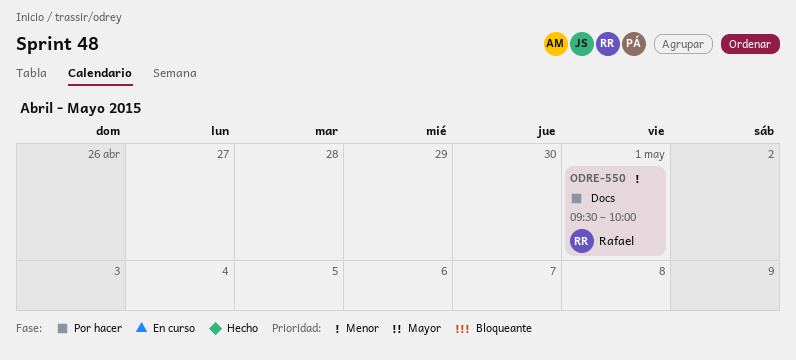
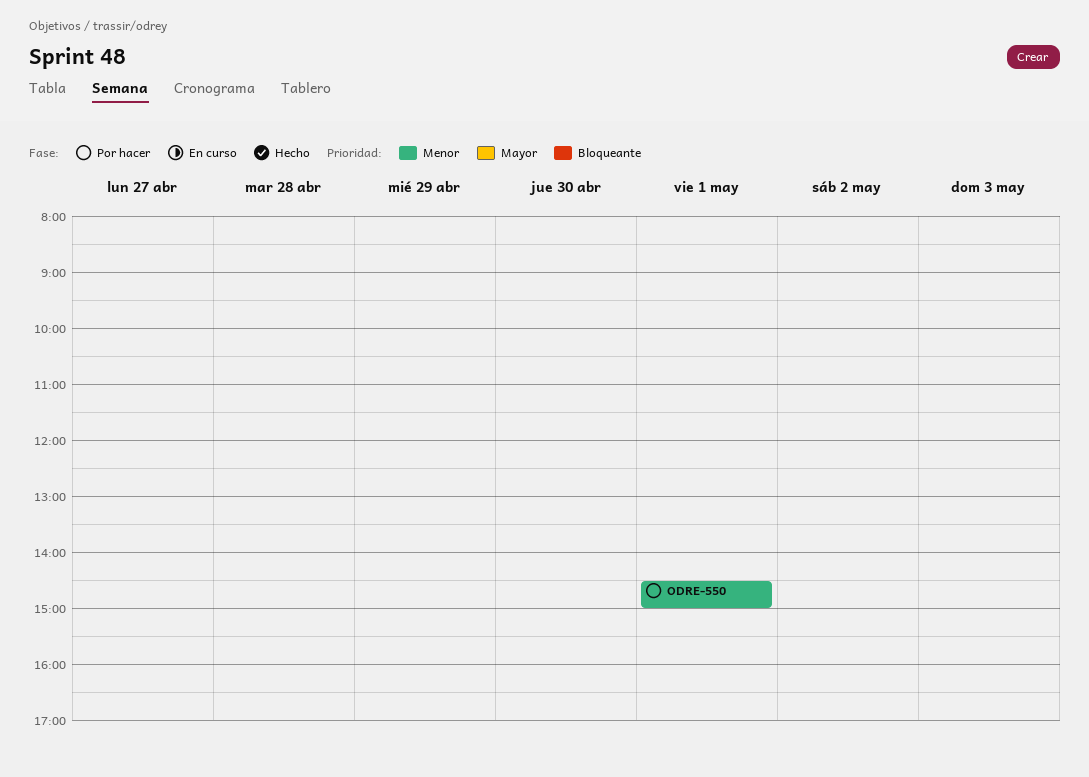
ODRE-550, begins: 09:30 -> 14:30
ODRE-550, ends: 10:00 -> 15:00

